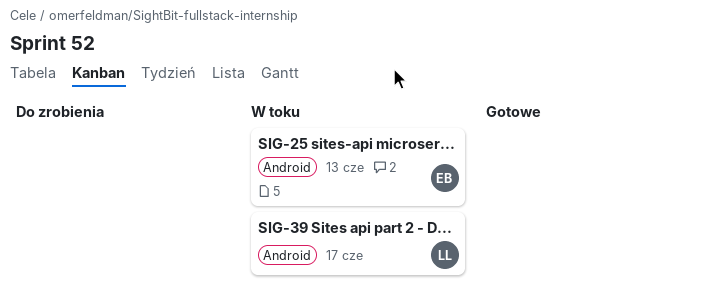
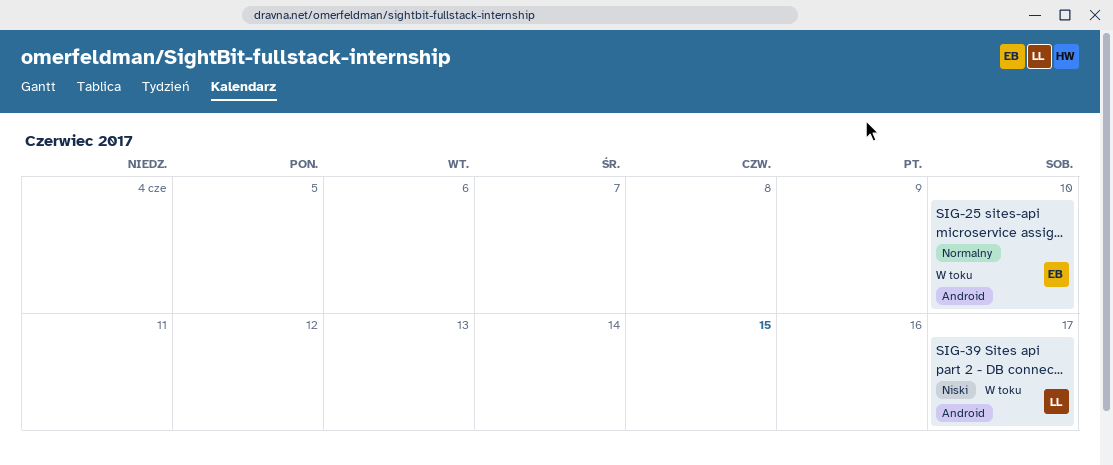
SIG-25, due: Jun 13 -> Jun 10

